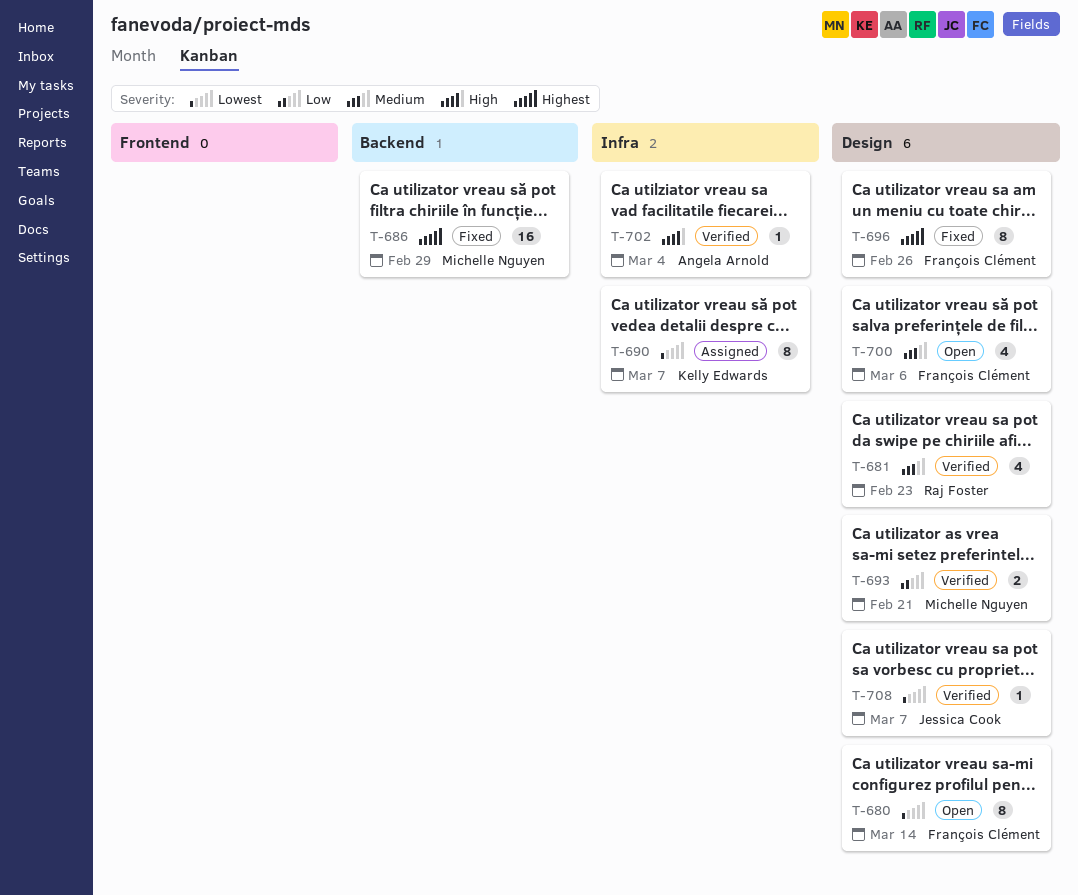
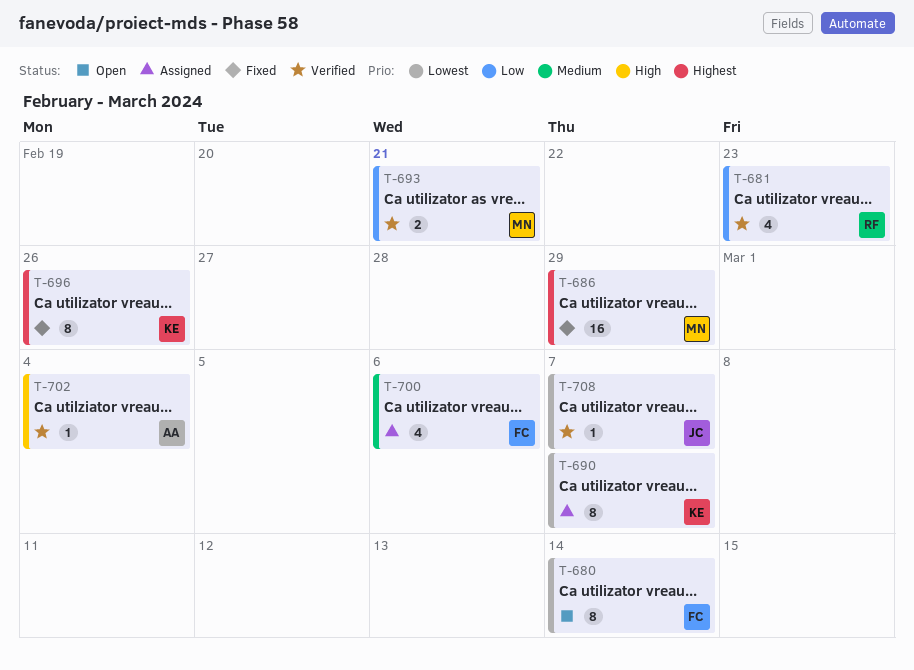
T-681, priority: Medium -> Low
T-696, owner: François Clément -> Kelly Edwards
T-700, status: Open -> Assigned

